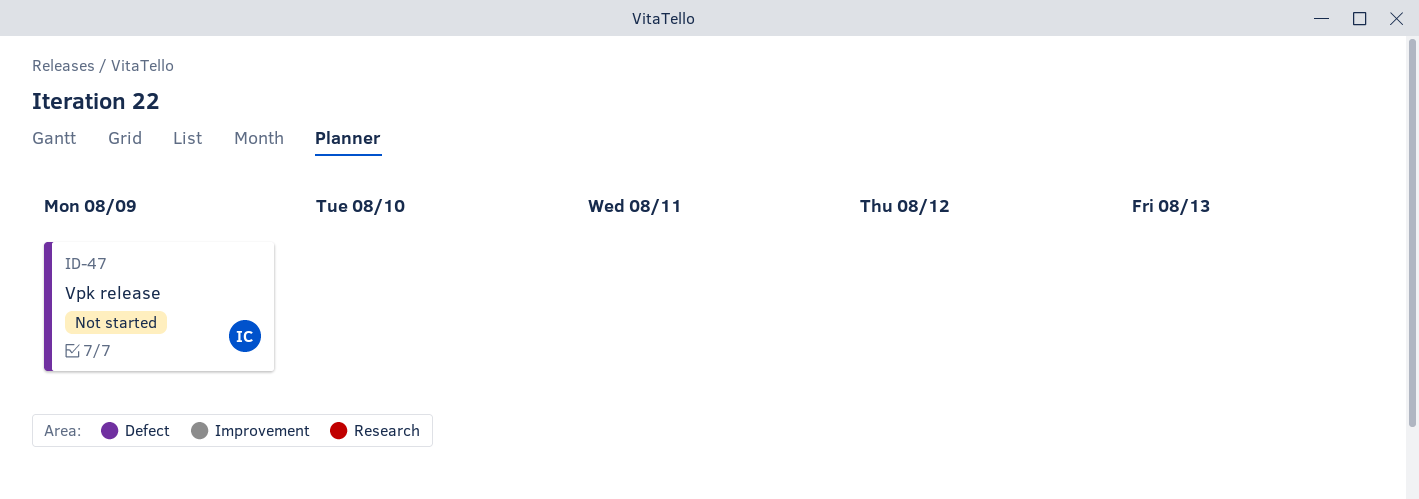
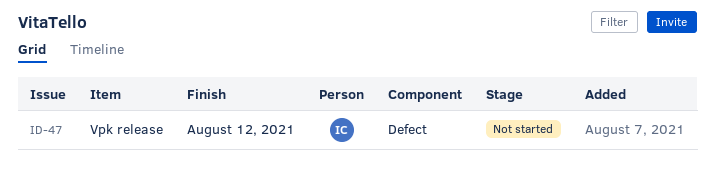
ID-47, due: Aug 9 -> Aug 12

